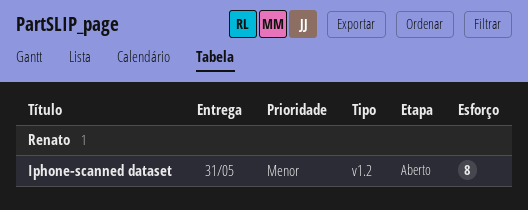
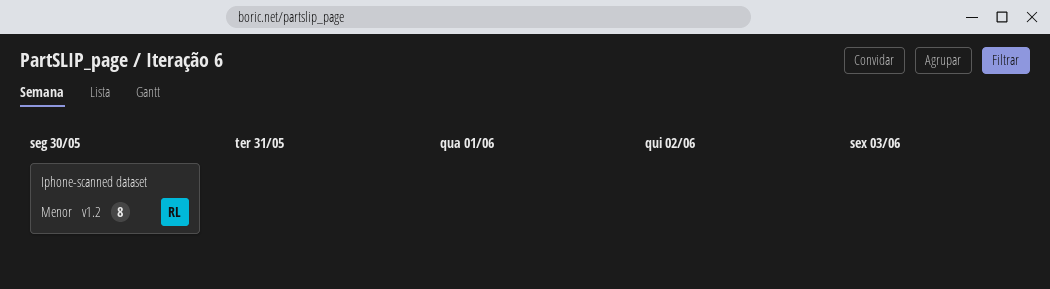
Iphone-scanned dataset, due: May 31 -> May 30

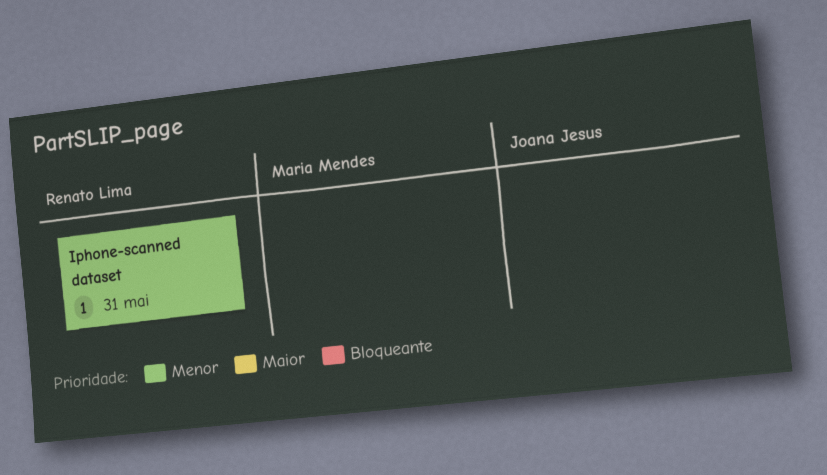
Iphone-scanned dataset, estimate: 8 -> 1
Iphone-scanned dataset, due: May 30 -> May 31

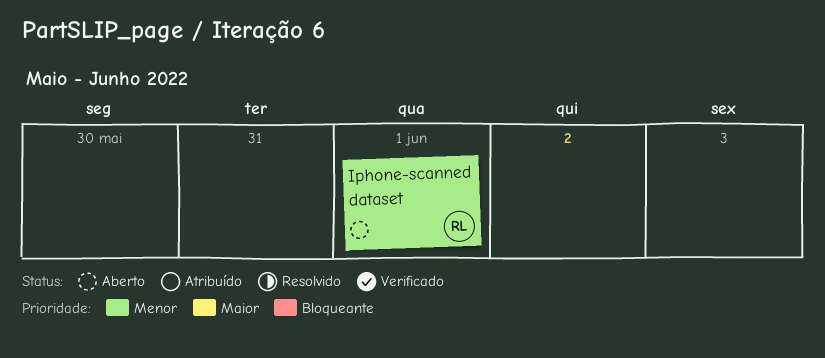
Iphone-scanned dataset, due: May 31 -> Jun 1

